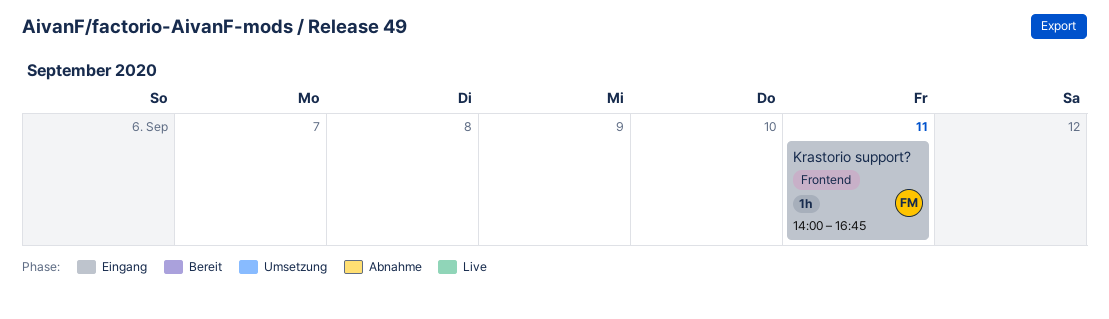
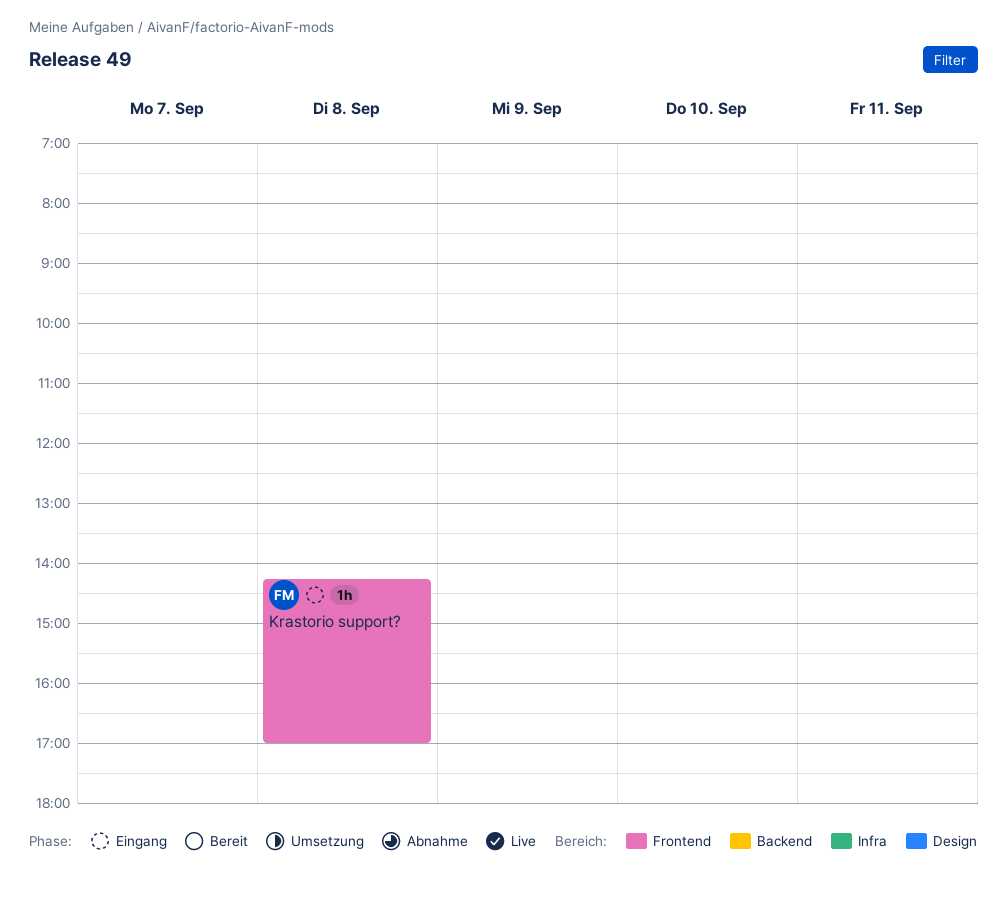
Krastorio support?, day: Sep 11 -> Sep 8
Krastorio support?, begins: 14:00 -> 14:15
Krastorio support?, ends: 16:45 -> 17:00

